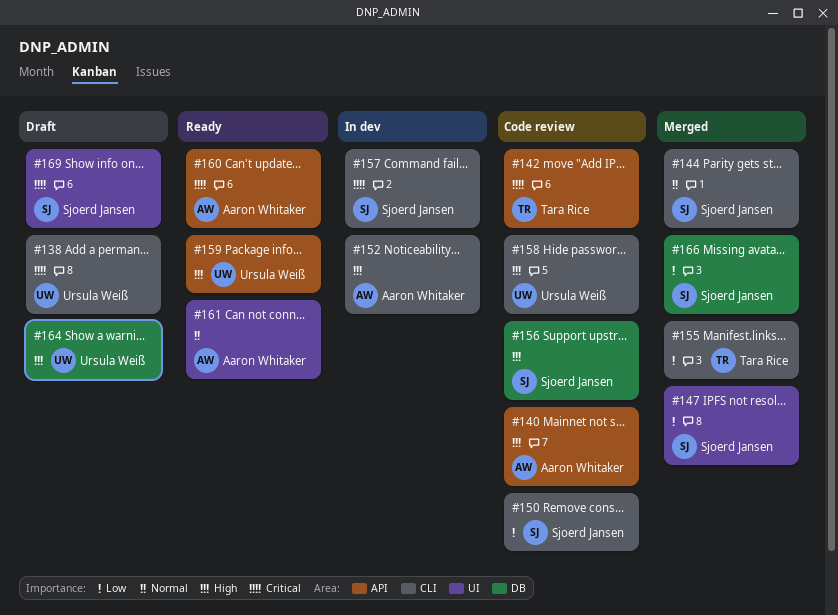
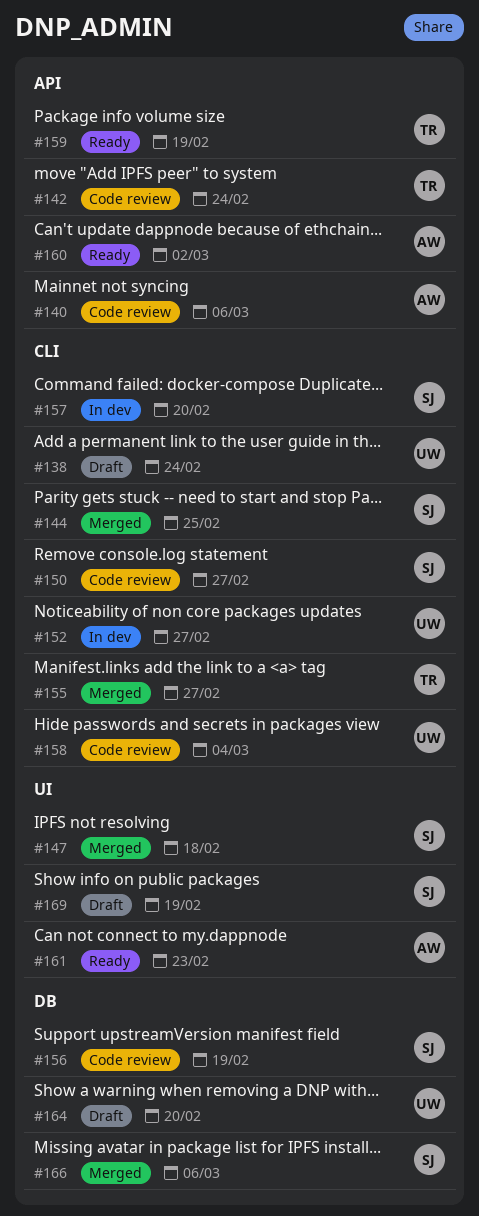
#152, owner: Aaron Whitaker -> Ursula Weiß
#159, owner: Ursula Weiß -> Tara Rice

